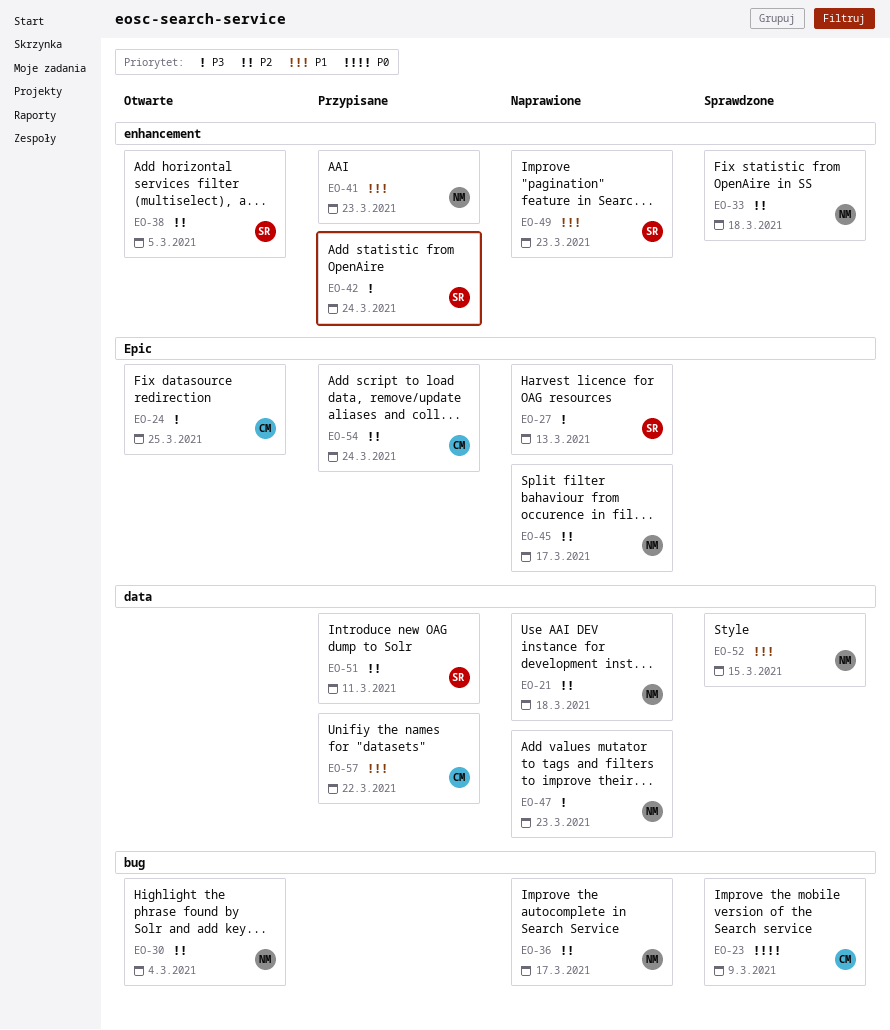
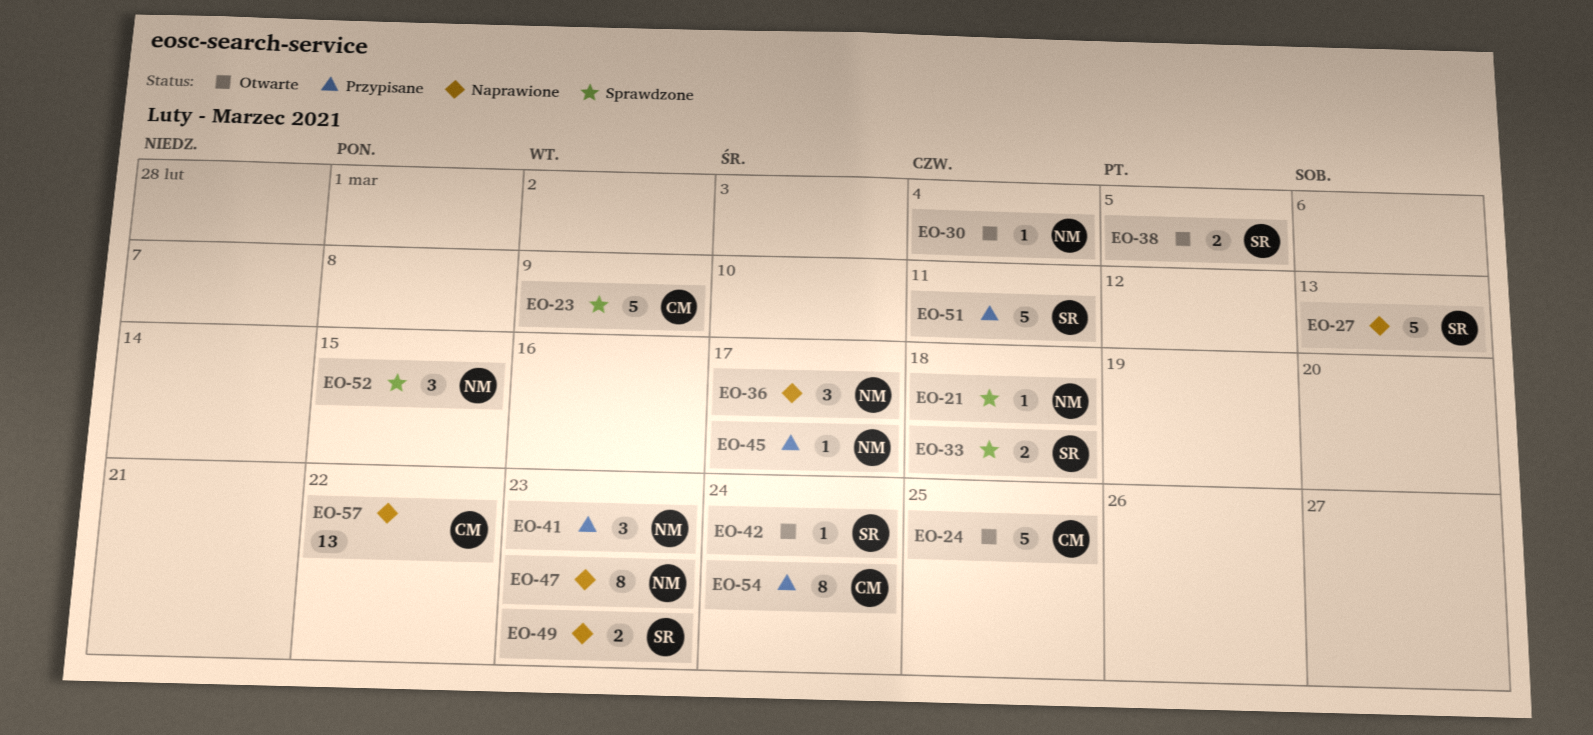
EO-21, status: Naprawione -> Sprawdzone
EO-33, owner: NM -> SR
EO-42, status: Przypisane -> Otwarte
EO-45, status: Naprawione -> Przypisane
EO-57, status: Przypisane -> Naprawione

